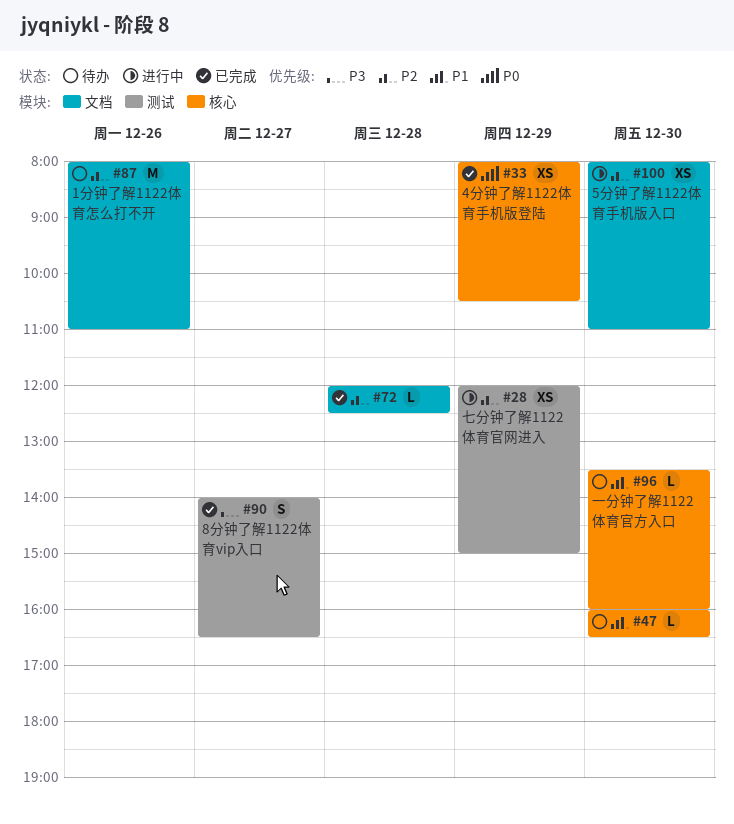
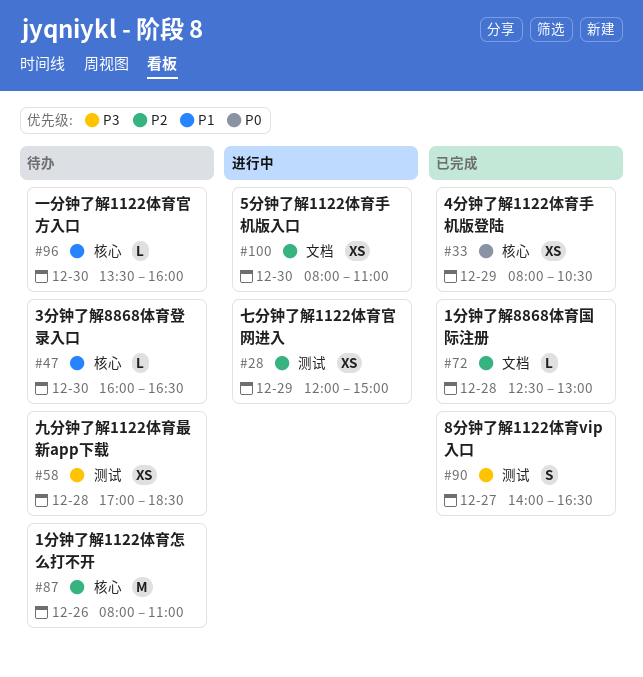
#58: none -> present
#72, begins: 12:00 -> 12:30
#72, ends: 12:30 -> 13:00
#87, label: 文档 -> 核心

